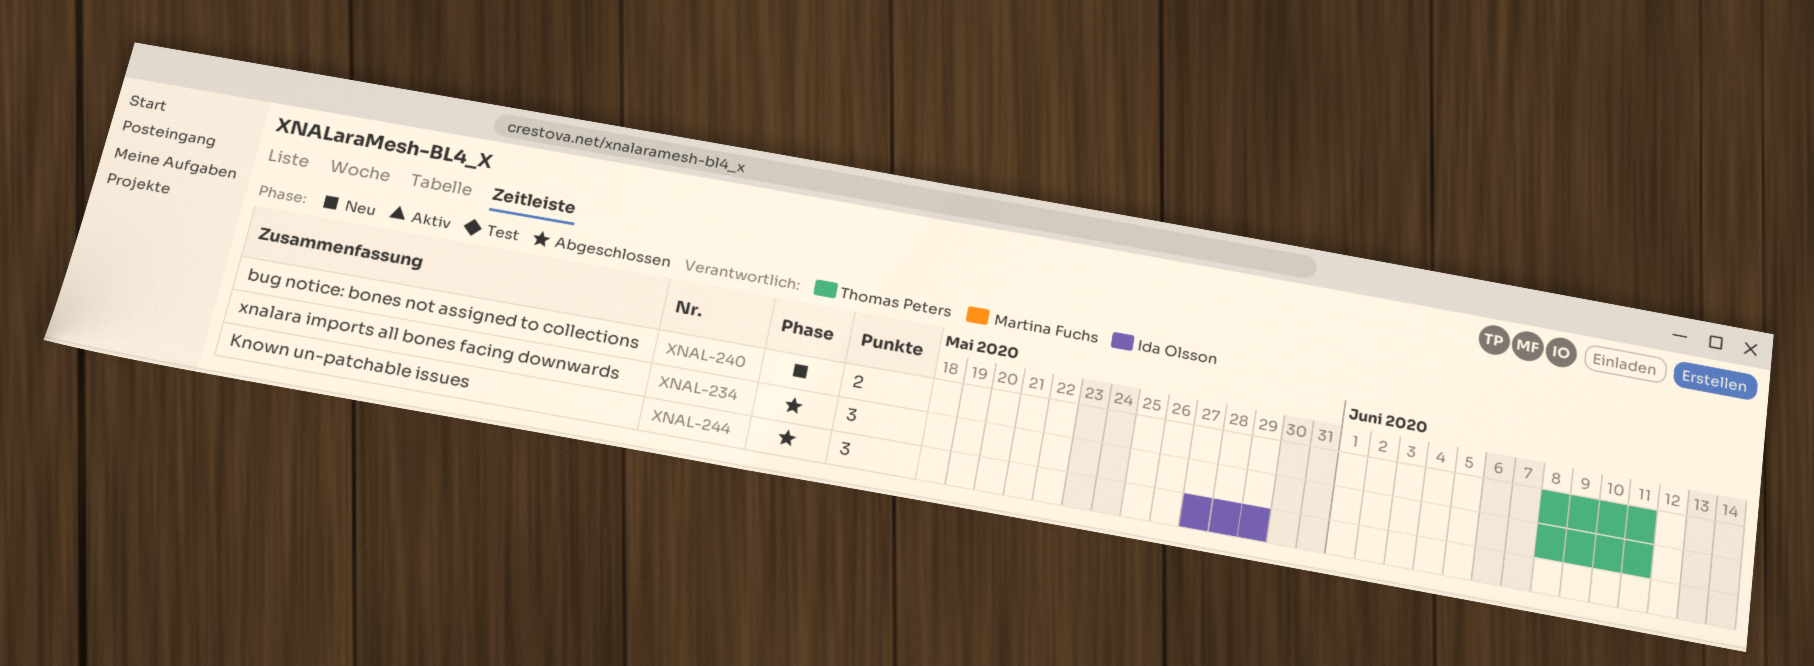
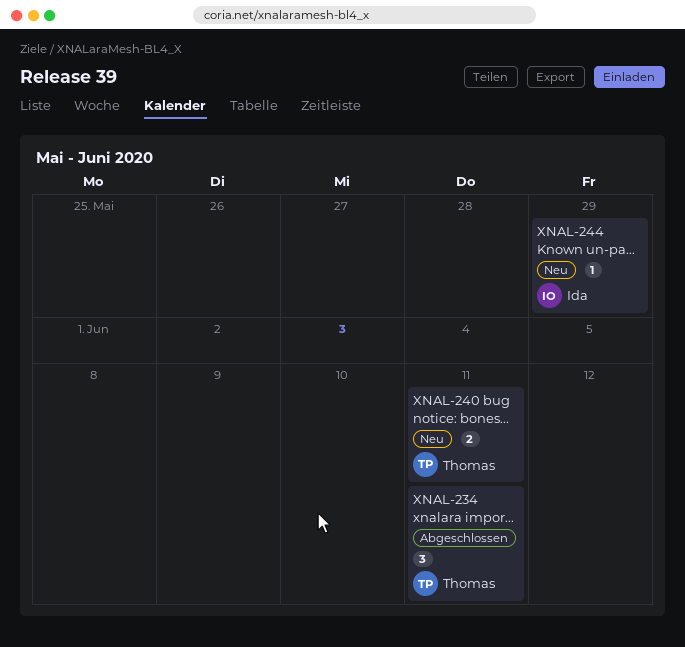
XNAL-244, status: Abgeschlossen -> Neu
XNAL-244, estimate: 3 -> 1

